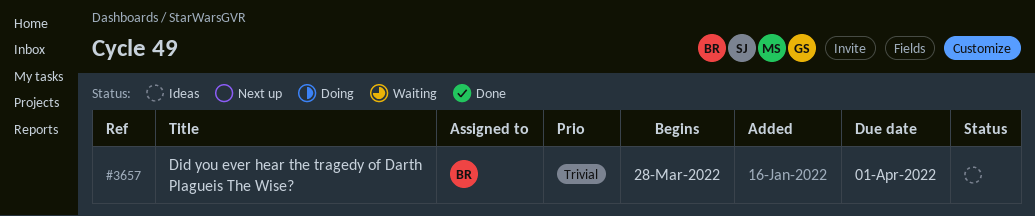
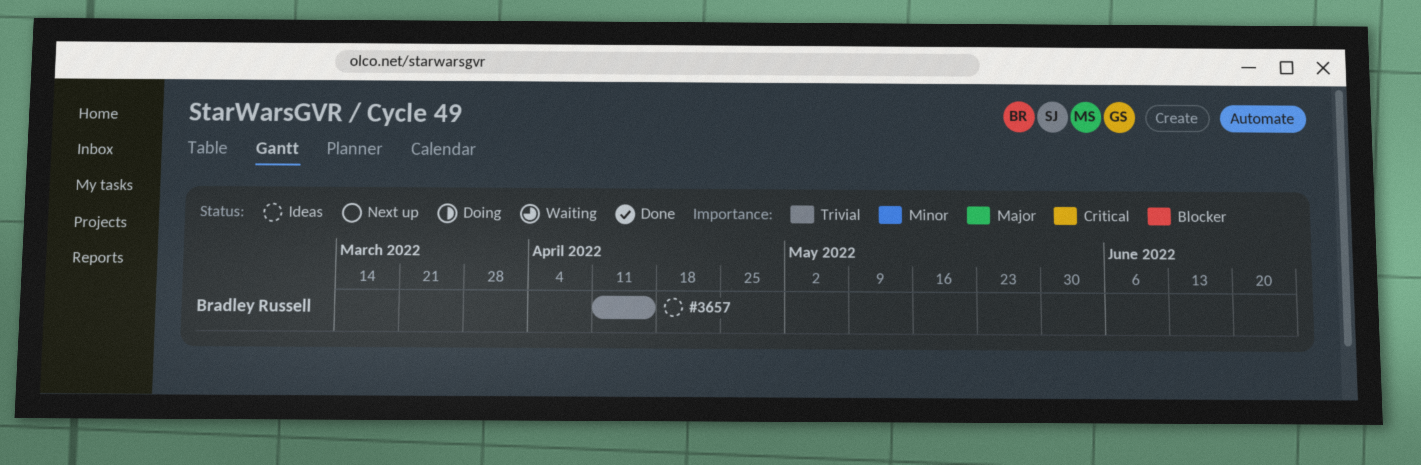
#3657, start: Mar 28 -> Apr 11
#3657, due: Apr 1 -> Apr 15

